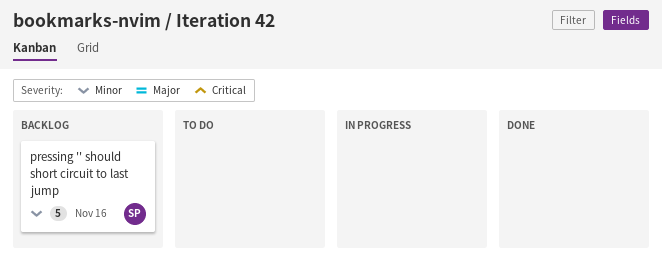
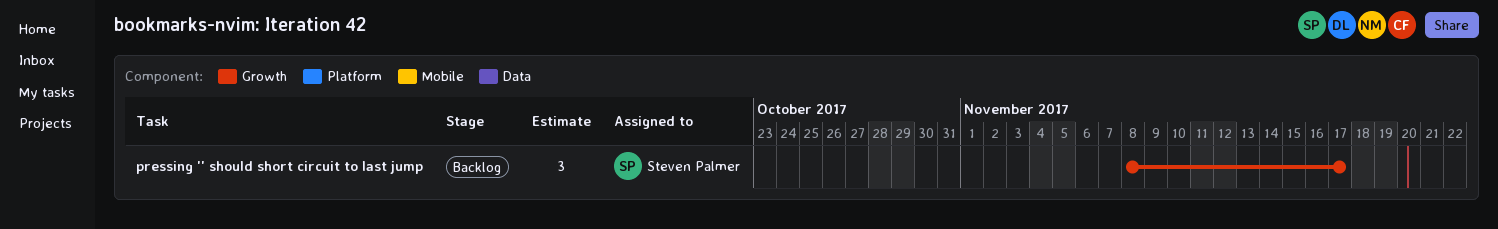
pressing '' should short circuit to last jump, estimate: 5 -> 3
pressing '' should short circuit to last jump, due: Nov 16 -> Nov 17

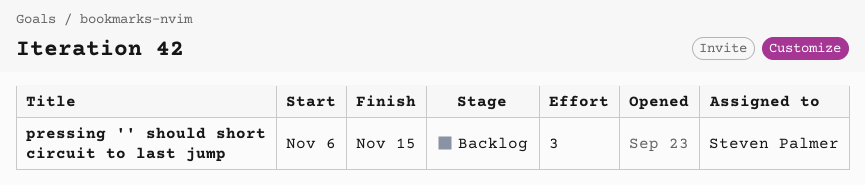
pressing '' should short circuit to last jump, start: Nov 8 -> Nov 6
pressing '' should short circuit to last jump, due: Nov 17 -> Nov 15

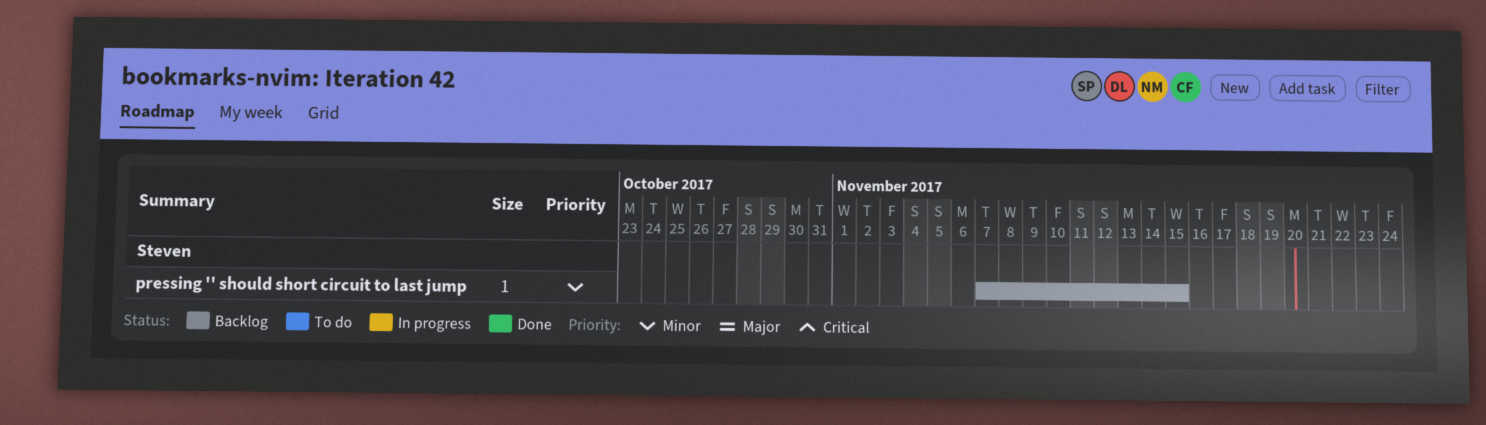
pressing '' should short circuit to last jump, estimate: 3 -> 1
pressing '' should short circuit to last jump, start: Nov 6 -> Nov 7

